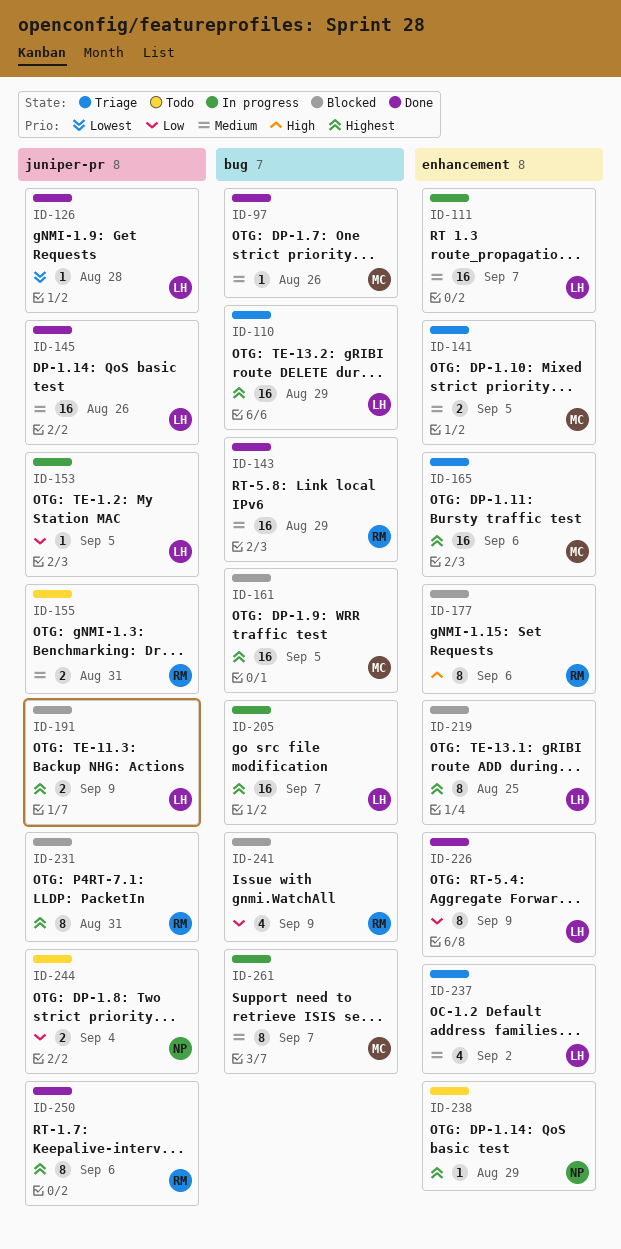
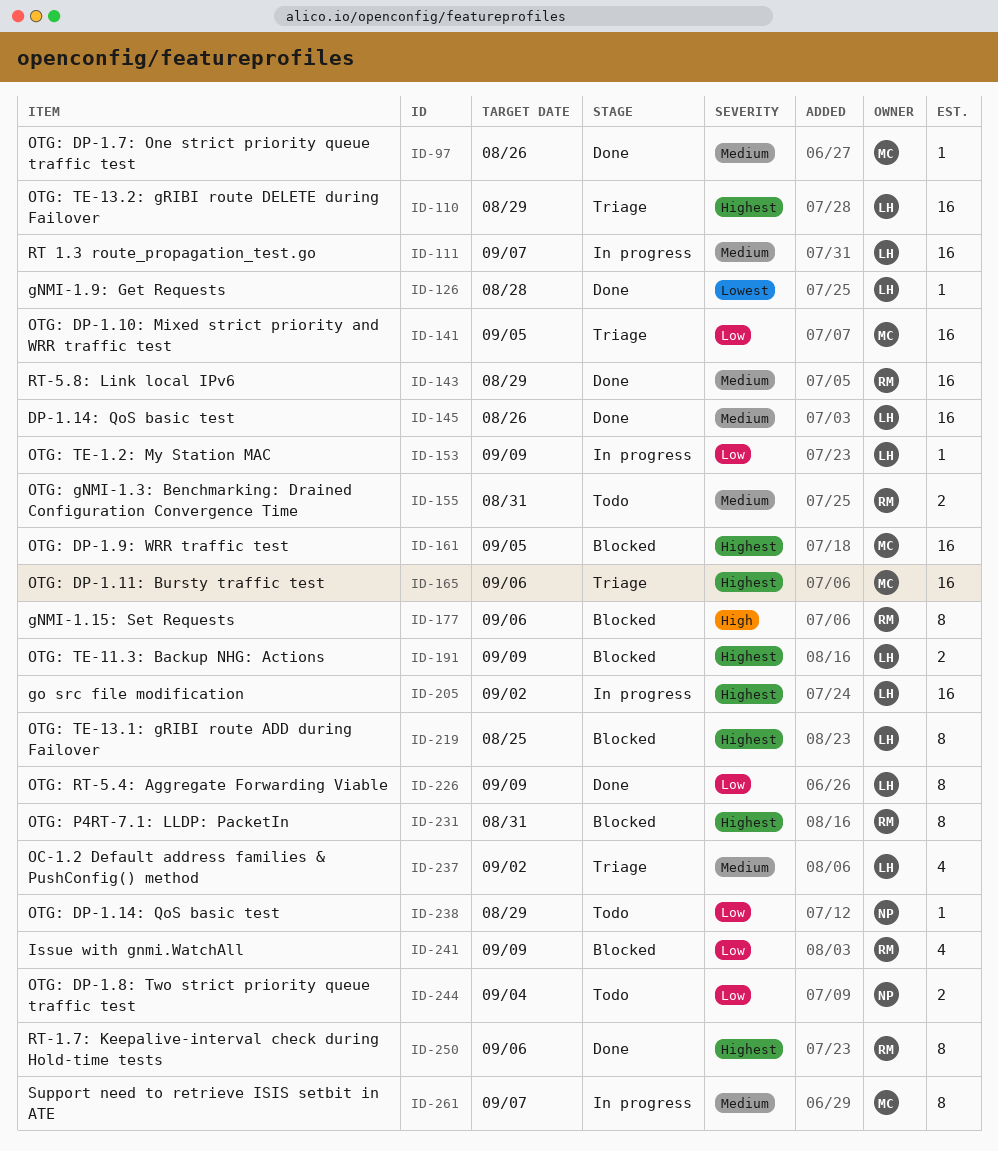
ID-141, priority: Medium -> Low
ID-141, estimate: 2 -> 16
ID-153, due: Sep 5 -> Sep 9
ID-205, due: Sep 7 -> Sep 2
ID-238, priority: Highest -> Low

